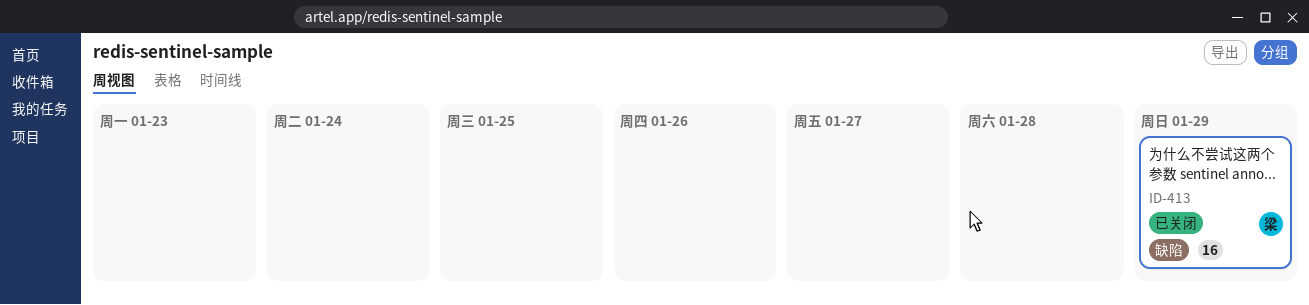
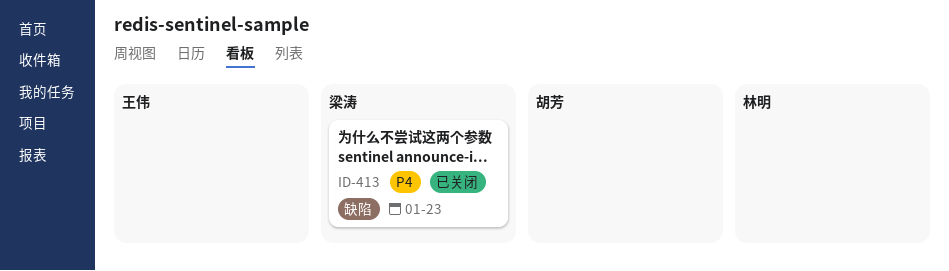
ID-413, due: Jan 29 -> Jan 23

